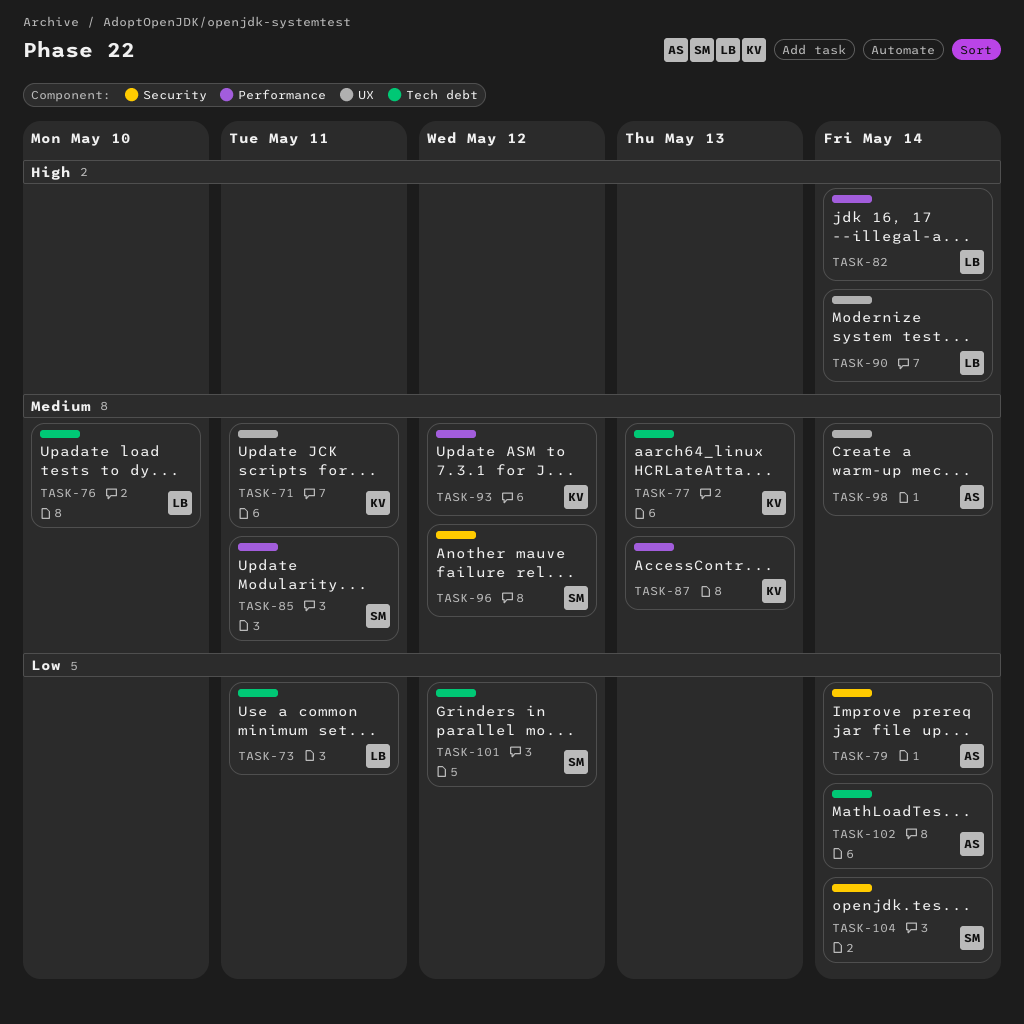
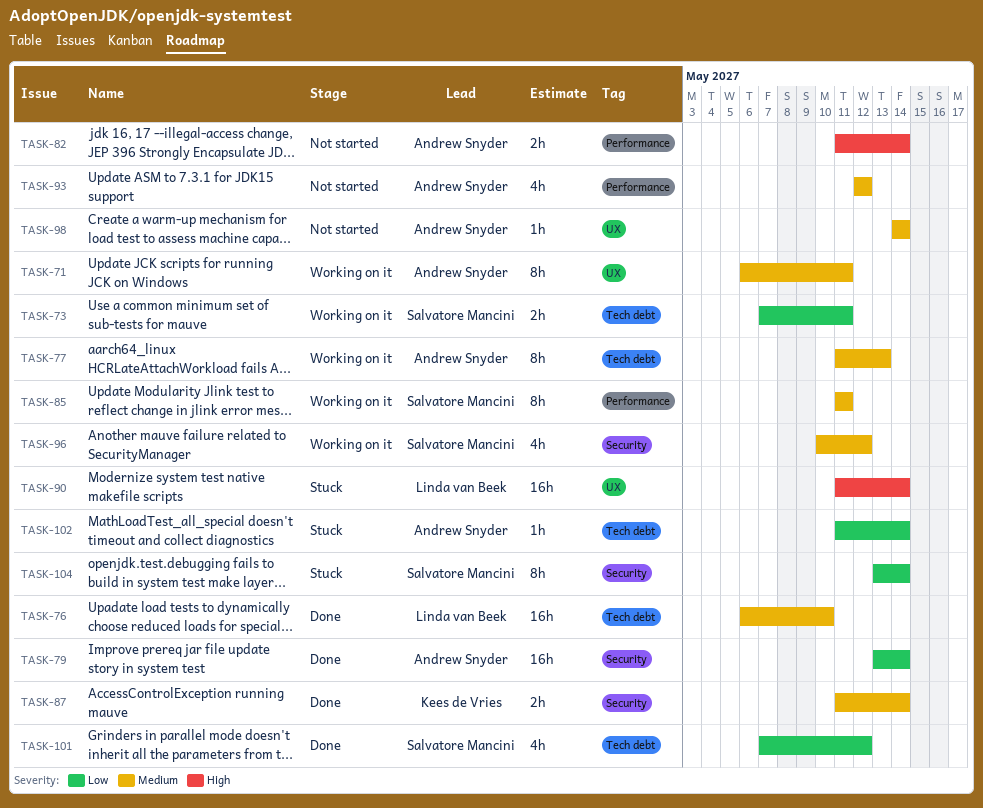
TASK-71, owner: Kees de Vries -> Andrew Snyder
TASK-73, owner: Linda van Beek -> Salvatore Mancini
TASK-77, owner: Kees de Vries -> Andrew Snyder
TASK-82, owner: Linda van Beek -> Andrew Snyder
TASK-87, label: Performance -> Security
TASK-87, due: May 13 -> May 14
TASK-93, owner: Kees de Vries -> Andrew Snyder

